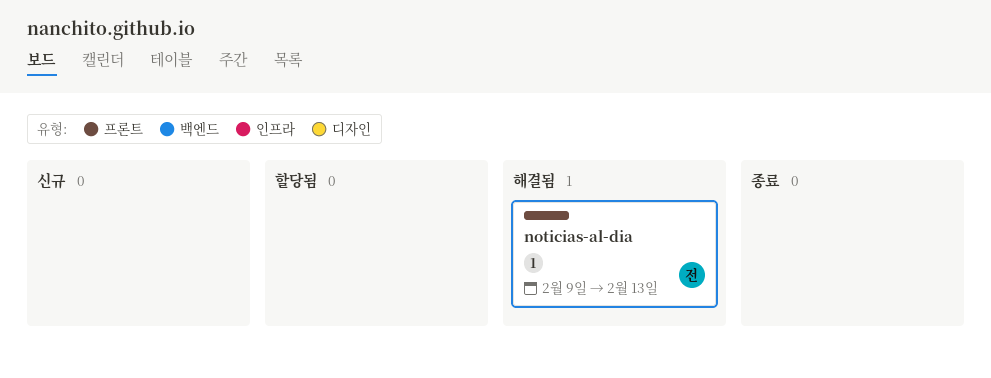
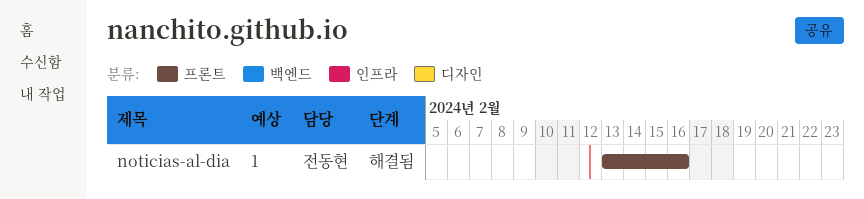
noticias-al-dia, start: Feb 9 -> Feb 13
noticias-al-dia, due: Feb 13 -> Feb 16

